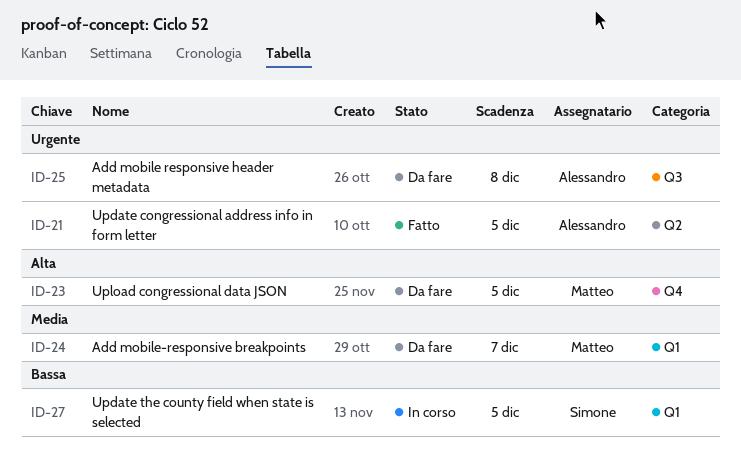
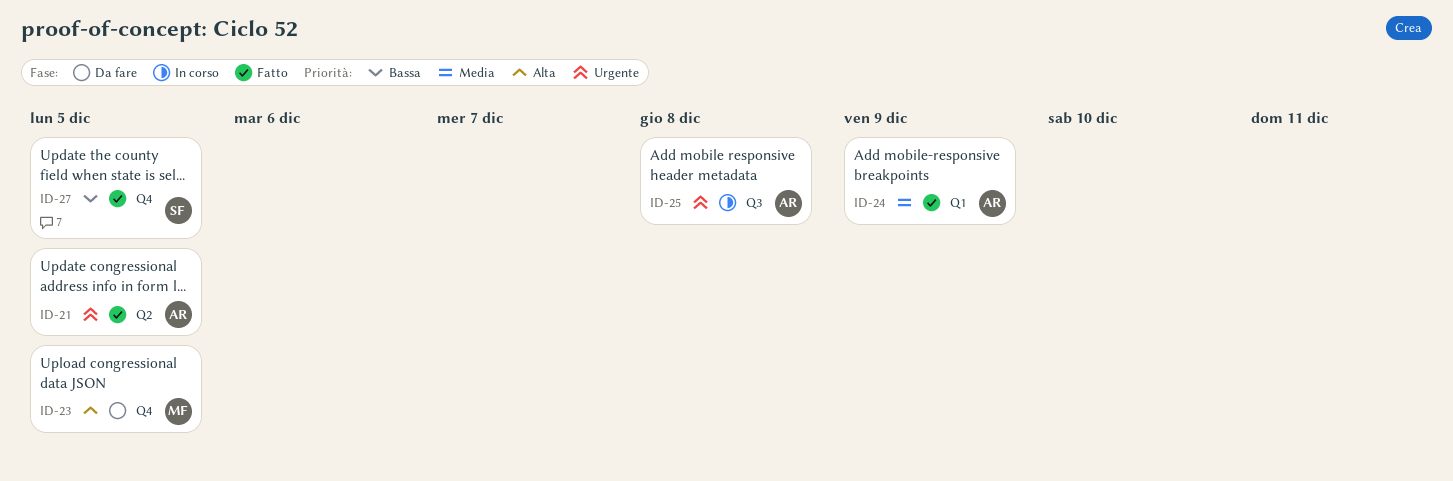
ID-24, status: Da fare -> Fatto
ID-24, owner: Matteo -> Alessandro
ID-24, due: Dec 7 -> Dec 9
ID-25, status: Da fare -> In corso
ID-27, status: In corso -> Fatto
ID-27, label: Q1 -> Q4

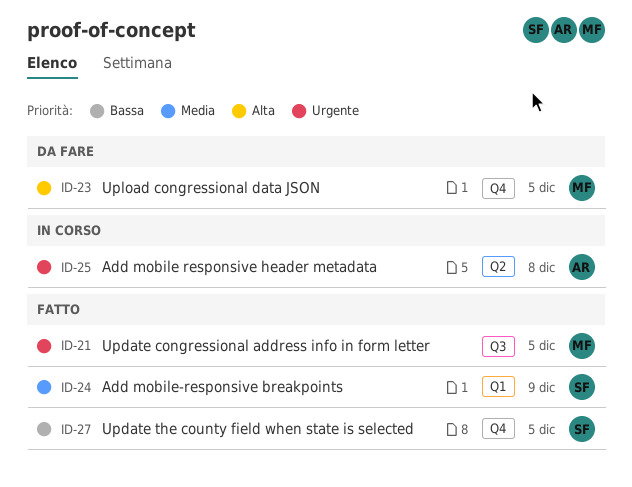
ID-21, owner: AR -> MF
ID-21, label: Q2 -> Q3
ID-24, owner: AR -> SF
ID-25, label: Q3 -> Q2

